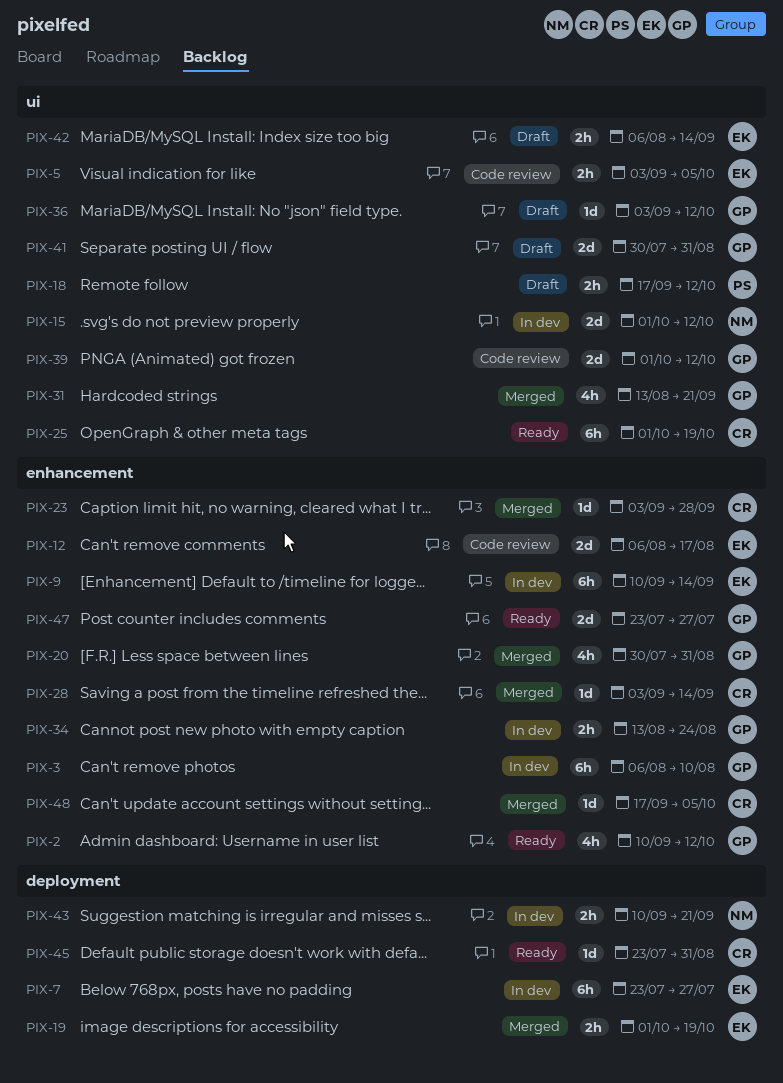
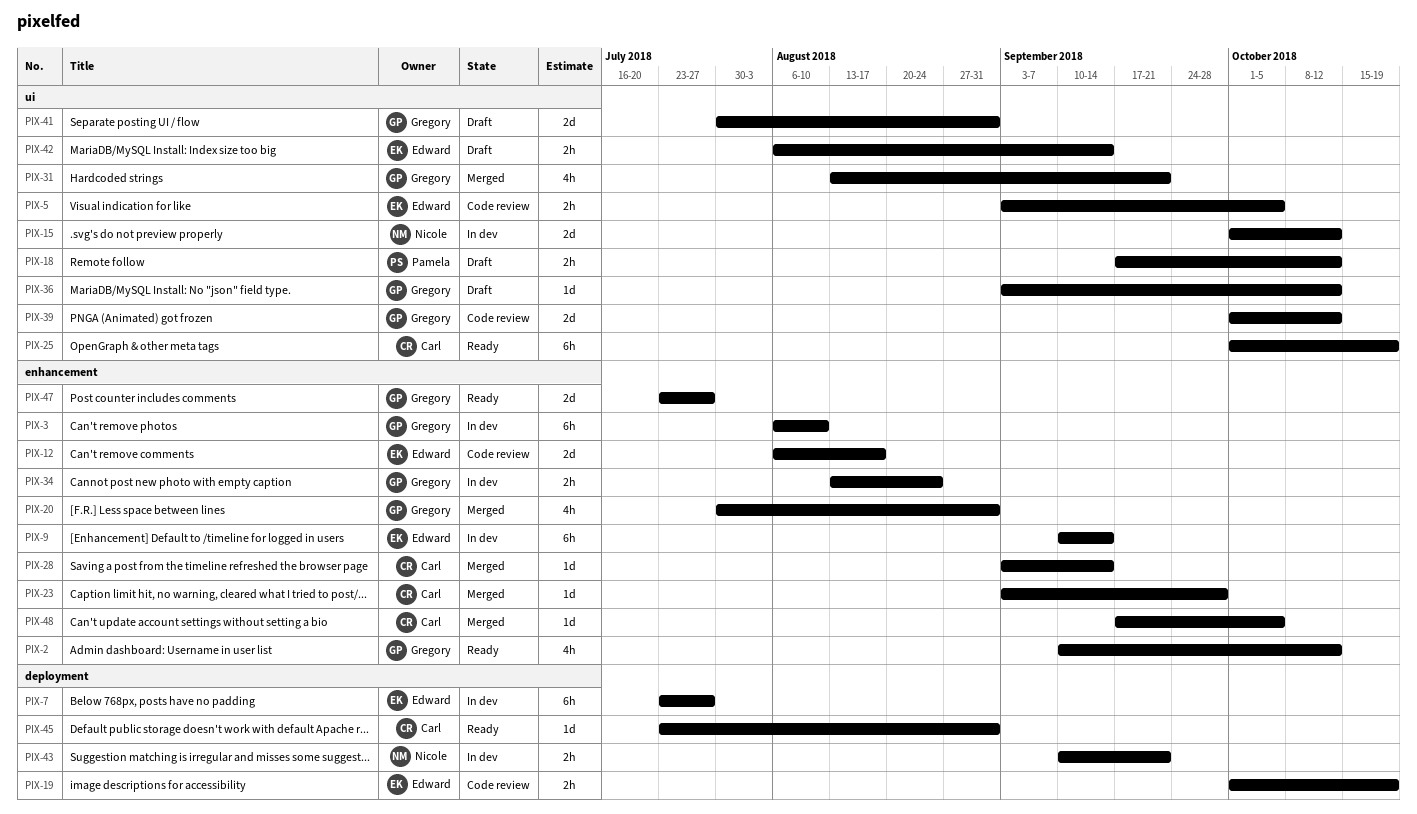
PIX-19, status: Merged -> Code review

